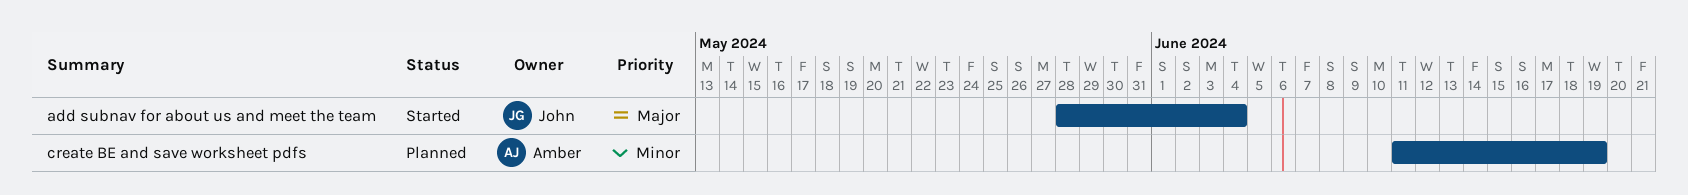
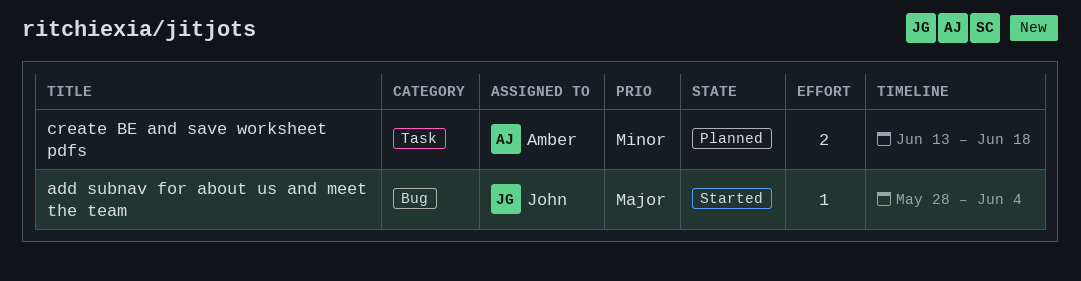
create BE and save worksheet pdfs, start: Jun 11 -> Jun 13
create BE and save worksheet pdfs, due: Jun 19 -> Jun 18

